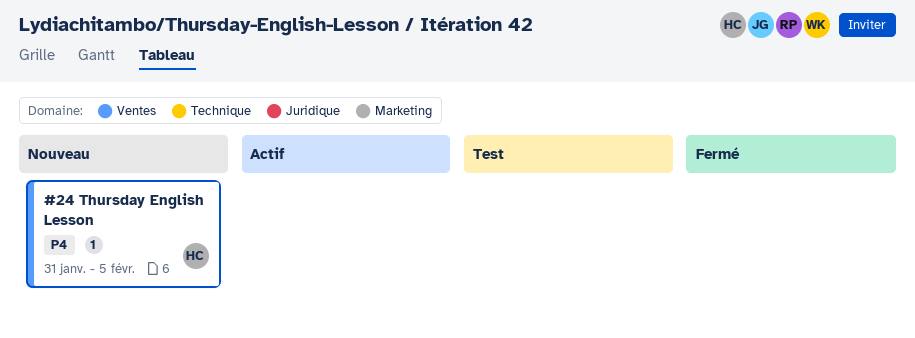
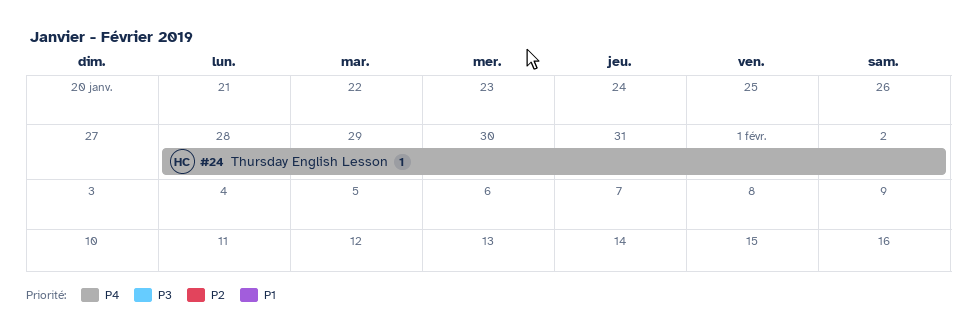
#24, start: Jan 31 -> Jan 28
#24, due: Feb 5 -> Feb 2

